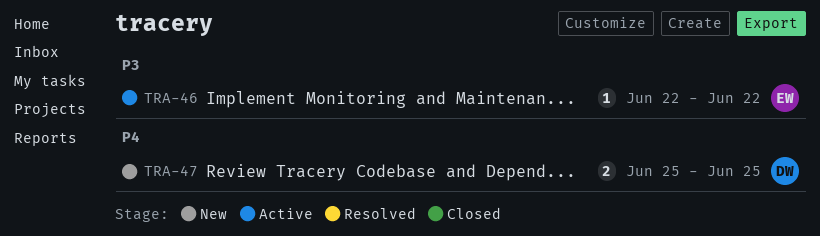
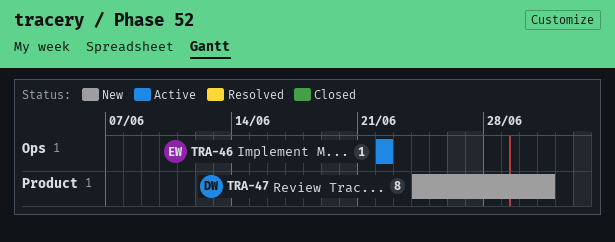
TRA-47, estimate: 2 -> 8
TRA-47, start: Jun 25 -> Jun 24
TRA-47, due: Jun 25 -> Jul 1

